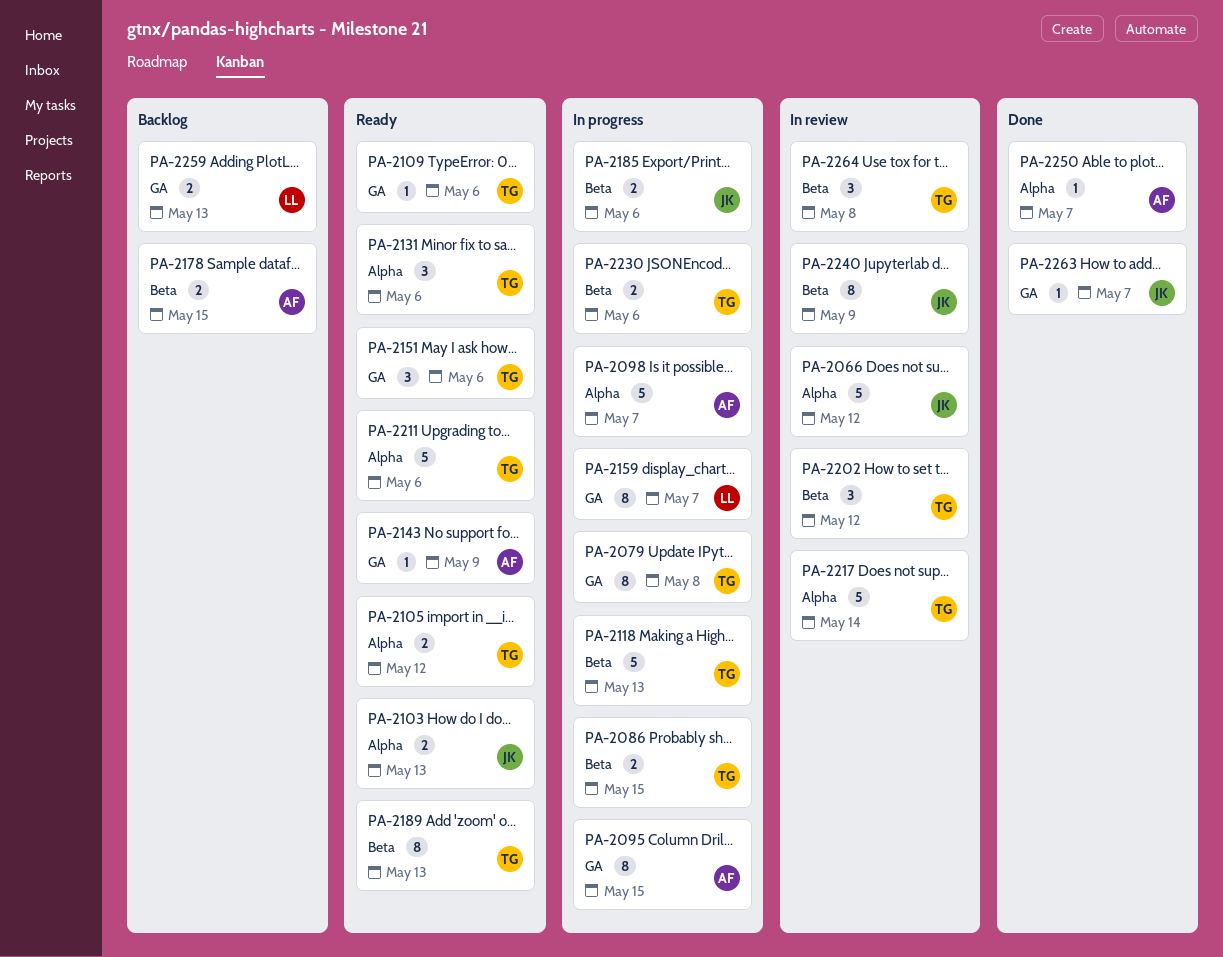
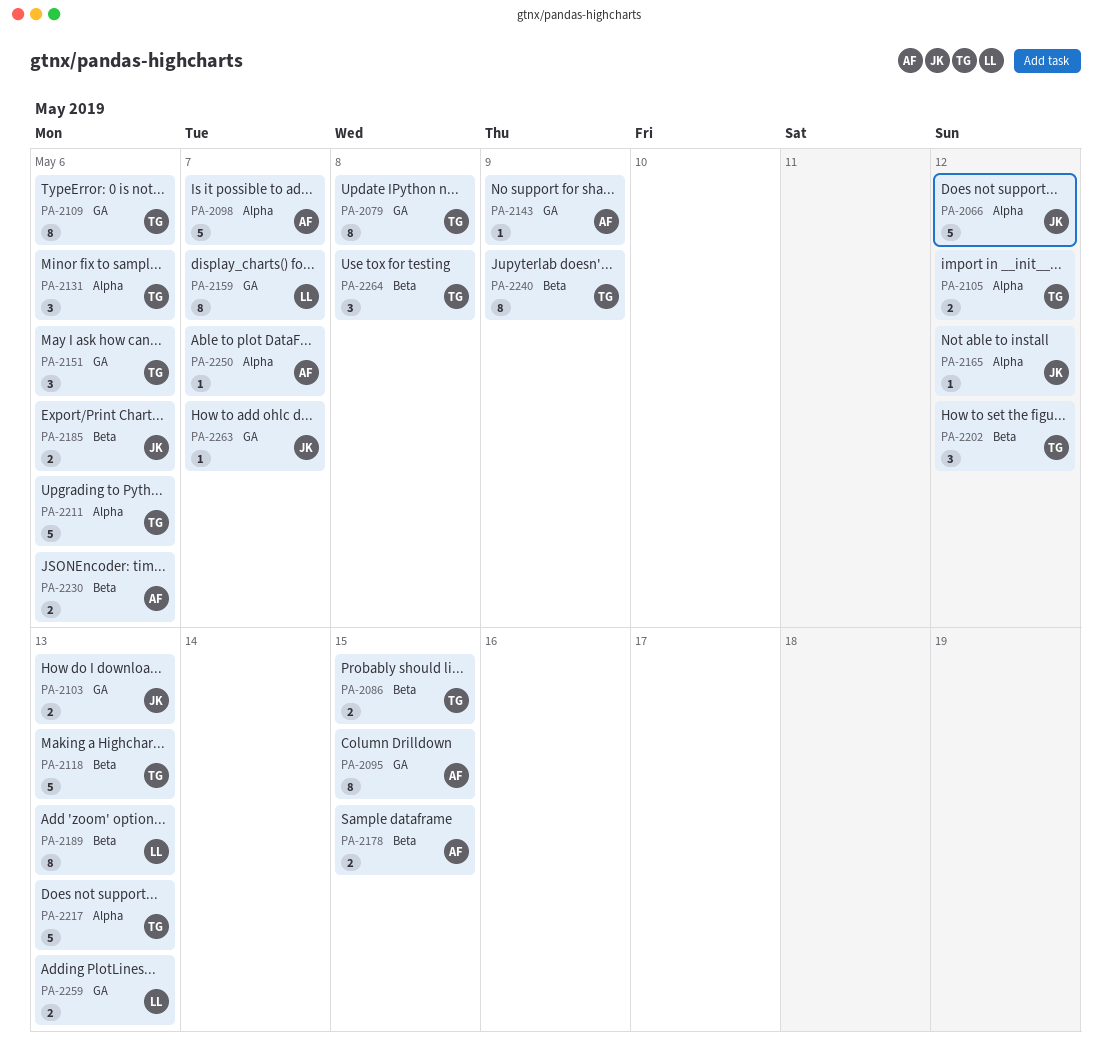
PA-2103, label: Alpha -> GA
PA-2109, estimate: 1 -> 8
PA-2165: none -> present
PA-2189, owner: TG -> LL
PA-2217, due: May 14 -> May 13
PA-2230, owner: TG -> AF
PA-2240, owner: JK -> TG

